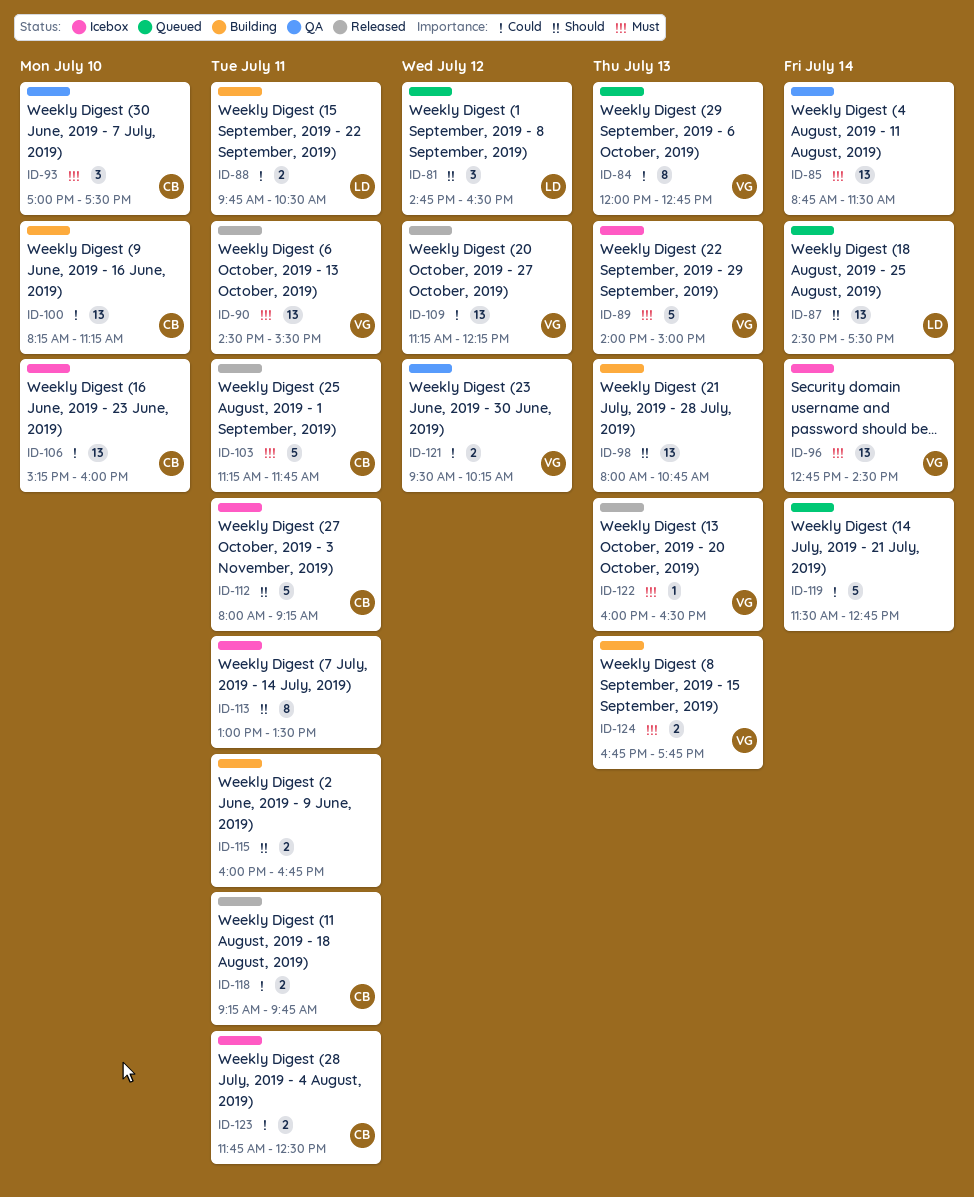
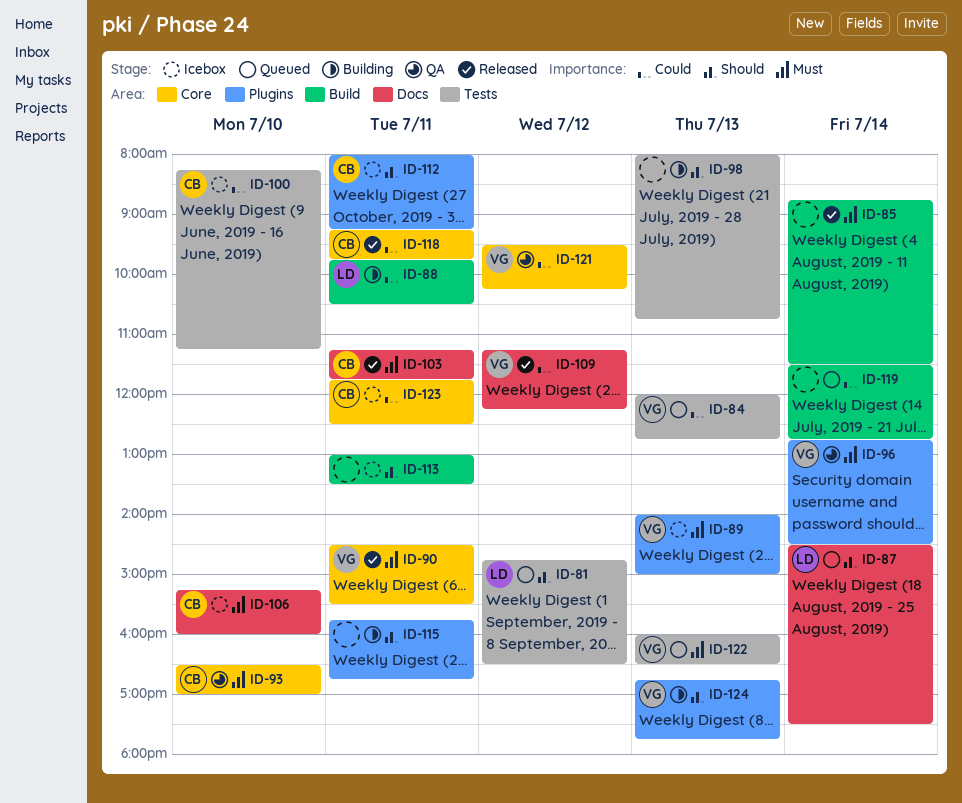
ID-85, status: QA -> Released
ID-93, begins: 17:00 -> 16:30
ID-93, ends: 17:30 -> 17:00
ID-96, status: Icebox -> QA
ID-100, status: Building -> Icebox
ID-106, priority: Could -> Must
ID-115, begins: 16:00 -> 15:45
ID-122, status: Released -> Queued
ID-124, priority: Must -> Should

